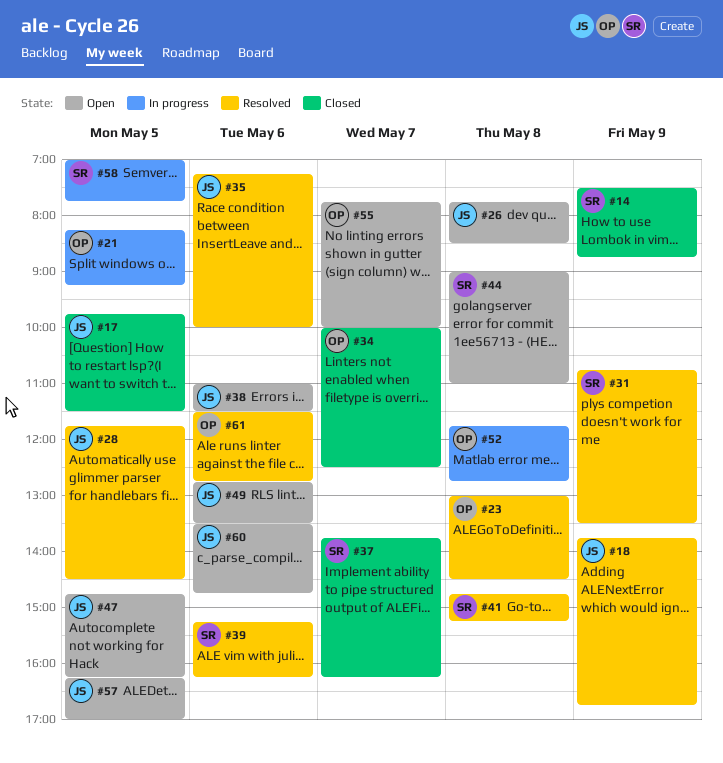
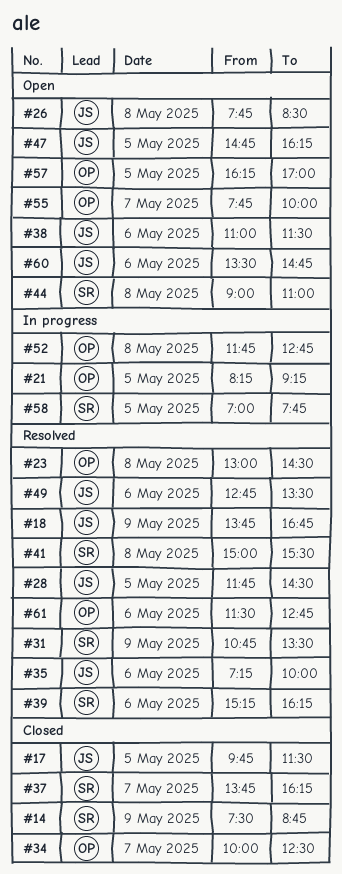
#41, begins: 14:45 -> 15:00
#41, ends: 15:15 -> 15:30
#49, status: Open -> Resolved
#57, owner: JS -> OP

